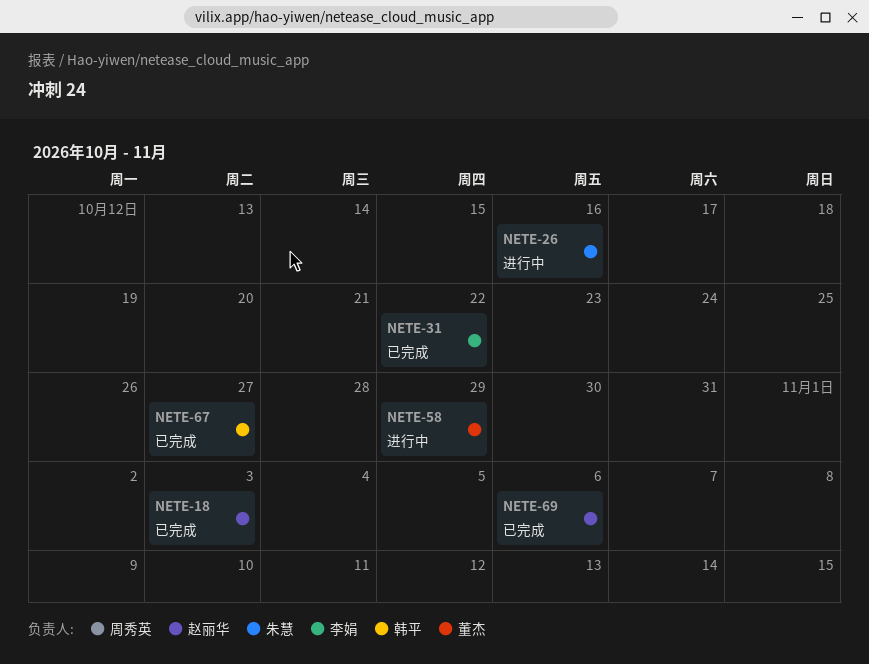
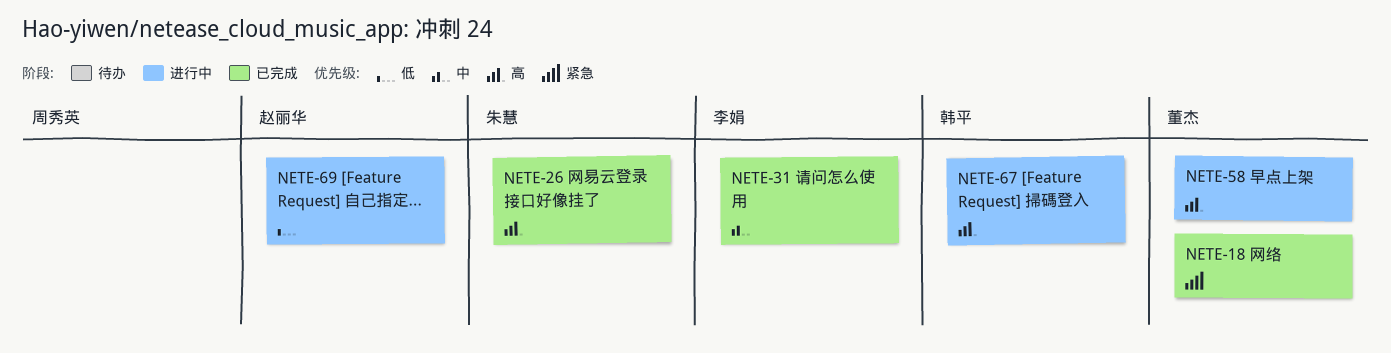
NETE-18, owner: 赵丽华 -> 董杰
NETE-26, status: 进行中 -> 已完成
NETE-67, status: 已完成 -> 进行中
NETE-69, status: 已完成 -> 进行中

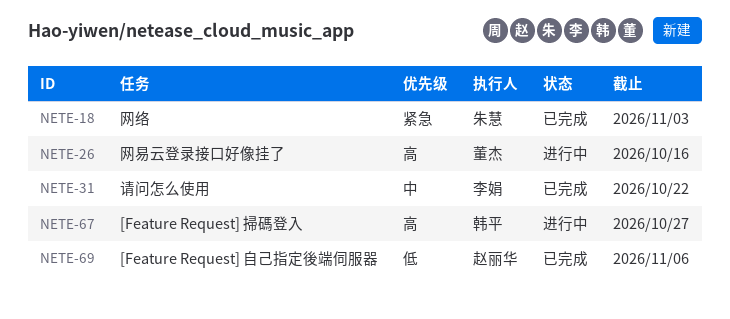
NETE-18, owner: 董杰 -> 朱慧
NETE-26, status: 已完成 -> 进行中
NETE-26, owner: 朱慧 -> 董杰
NETE-58: present -> none
NETE-69, status: 进行中 -> 已完成

